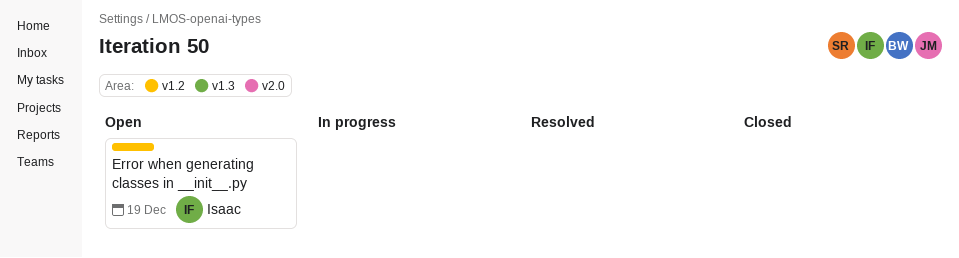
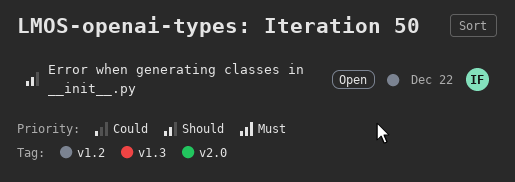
Error when generating classes in __init__.py, due: Dec 19 -> Dec 22

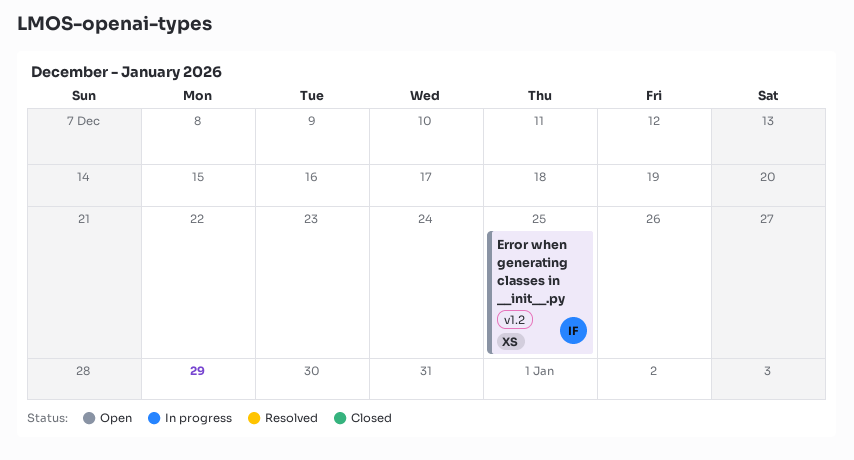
Error when generating classes in __init__.py, due: Dec 22 -> Dec 25

